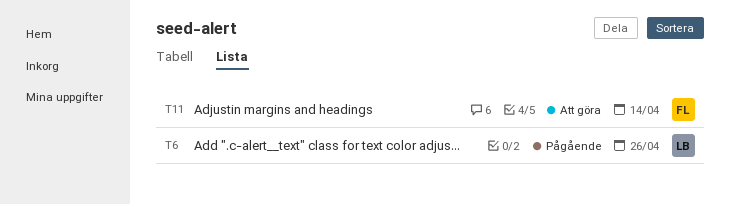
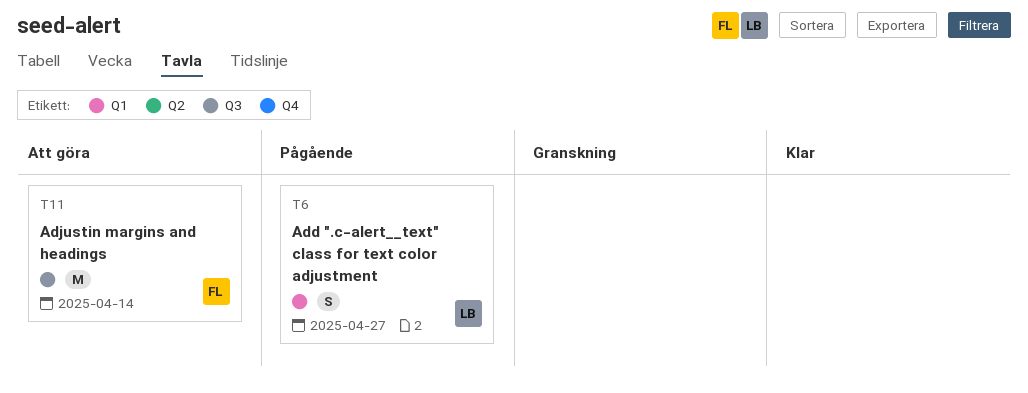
T6, due: Apr 26 -> Apr 27

